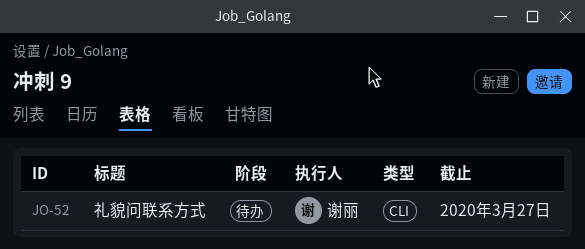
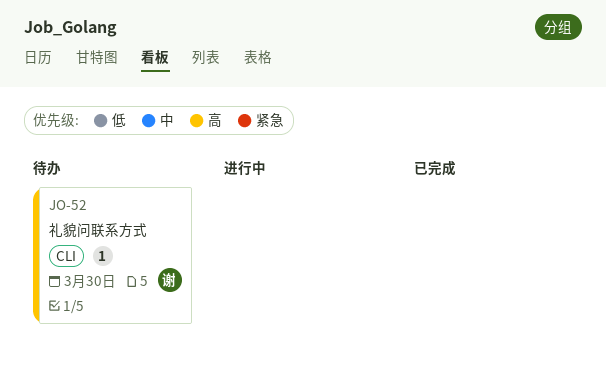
JO-52, due: Mar 27 -> Mar 30

